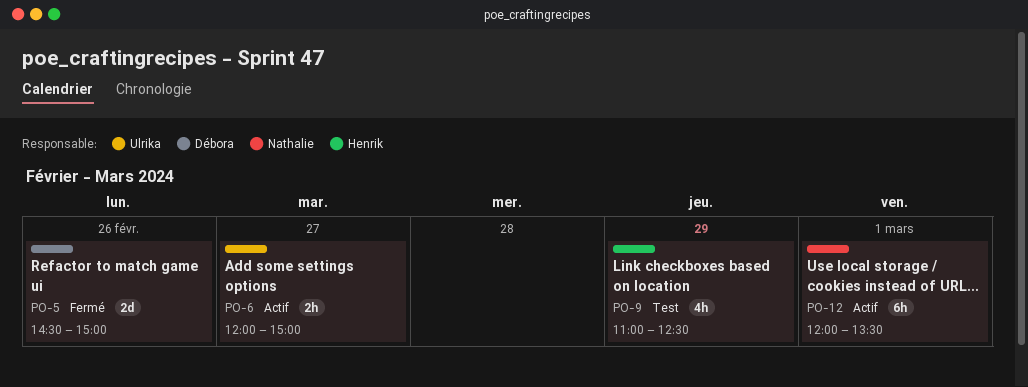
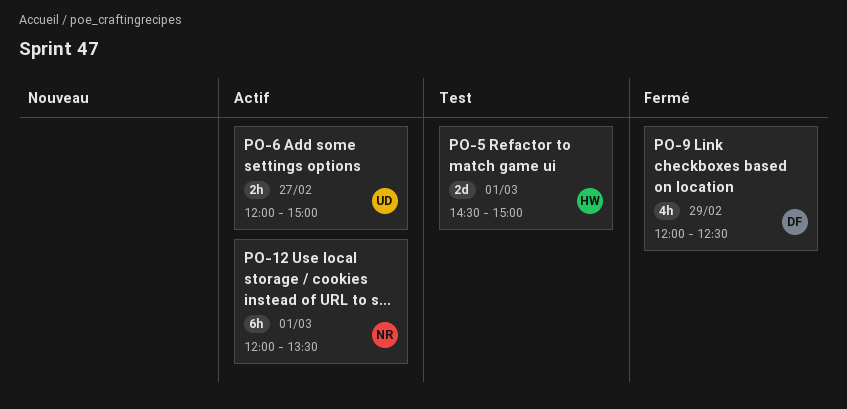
PO-5, status: Fermé -> Test
PO-5, owner: Débora -> Henrik
PO-5, day: Feb 26 -> Mar 1
PO-9, status: Test -> Fermé
PO-9, owner: Henrik -> Débora
PO-9, begins: 11:00 -> 12:00

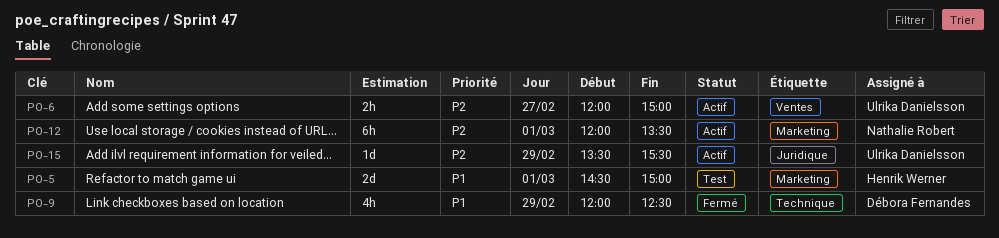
PO-15: none -> present

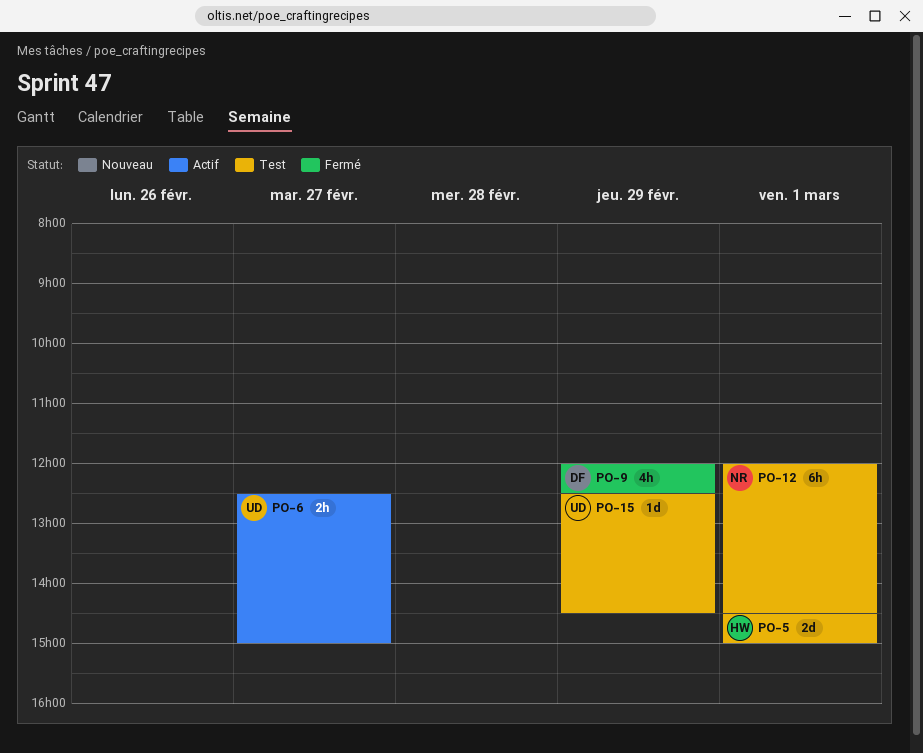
PO-6, begins: 12:00 -> 12:30
PO-12, status: Actif -> Test
PO-12, ends: 13:30 -> 14:30
PO-15, status: Actif -> Test
PO-15, begins: 13:30 -> 12:30
PO-15, ends: 15:30 -> 14:30

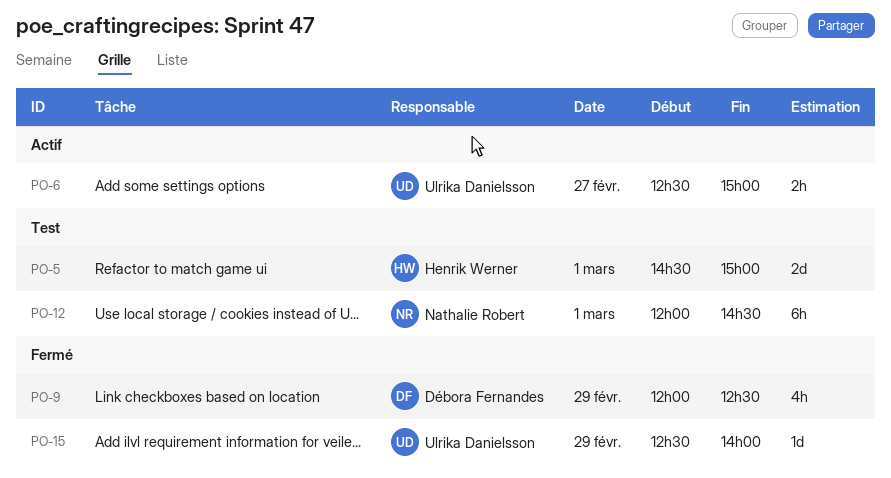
PO-15, status: Test -> Fermé
PO-15, ends: 14:30 -> 14:00

